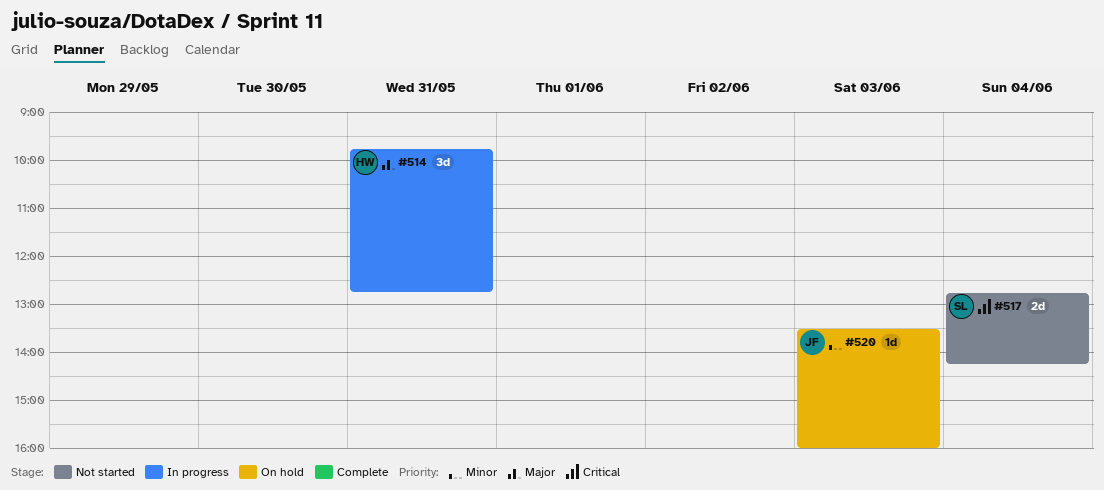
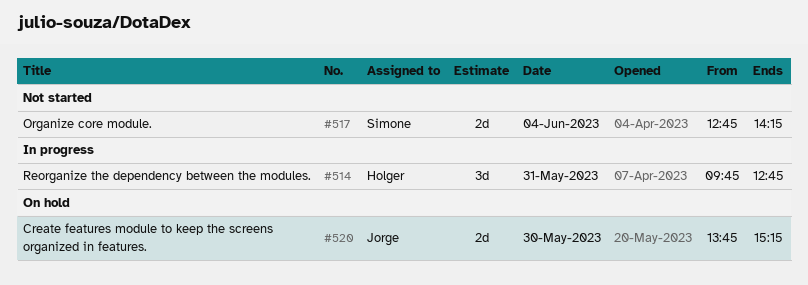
#520, estimate: 1d -> 2d
#520, day: Jun 3 -> May 30
#520, begins: 13:30 -> 13:45
#520, ends: 16:00 -> 15:15

